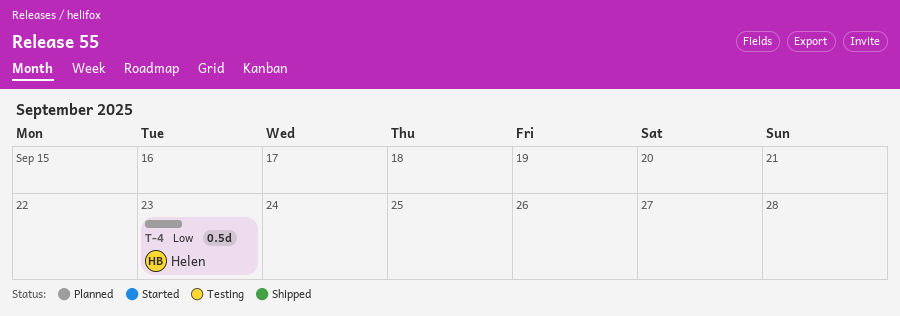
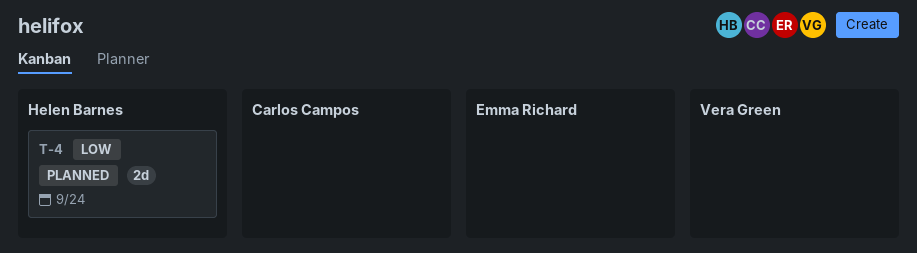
T-4, estimate: 0.5d -> 2d
T-4, due: Sep 23 -> Sep 24

